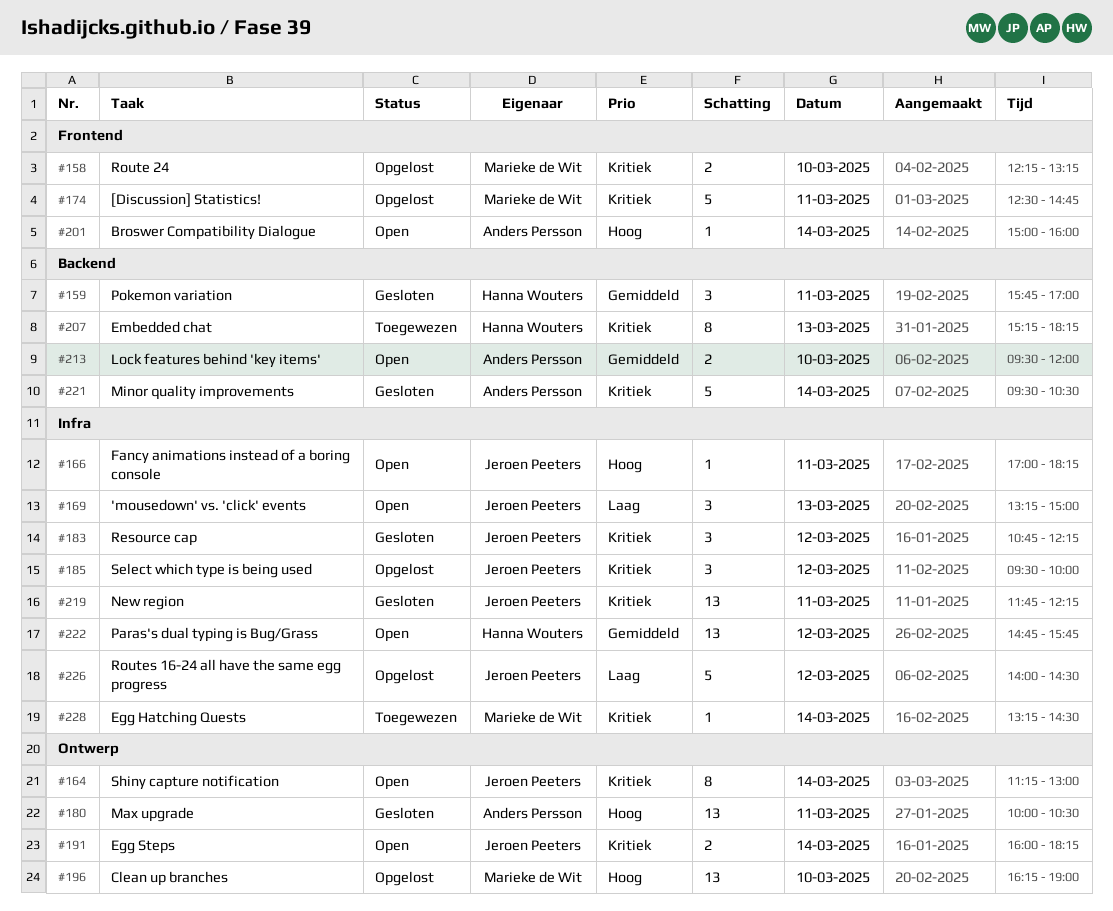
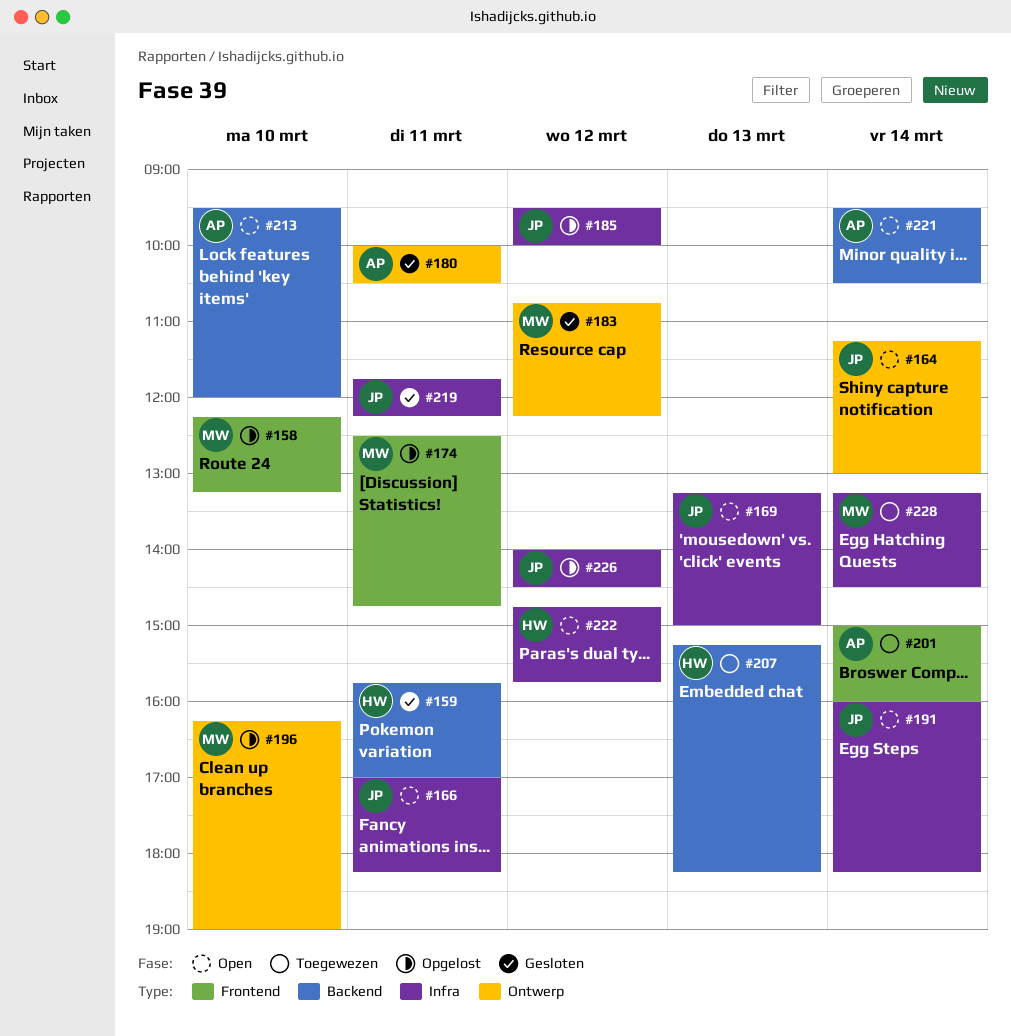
#183, owner: Jeroen Peeters -> Marieke de Wit
#183, label: Infra -> Ontwerp
#191, label: Ontwerp -> Infra
#201, status: Open -> Toegewezen
#221, status: Gesloten -> Open

